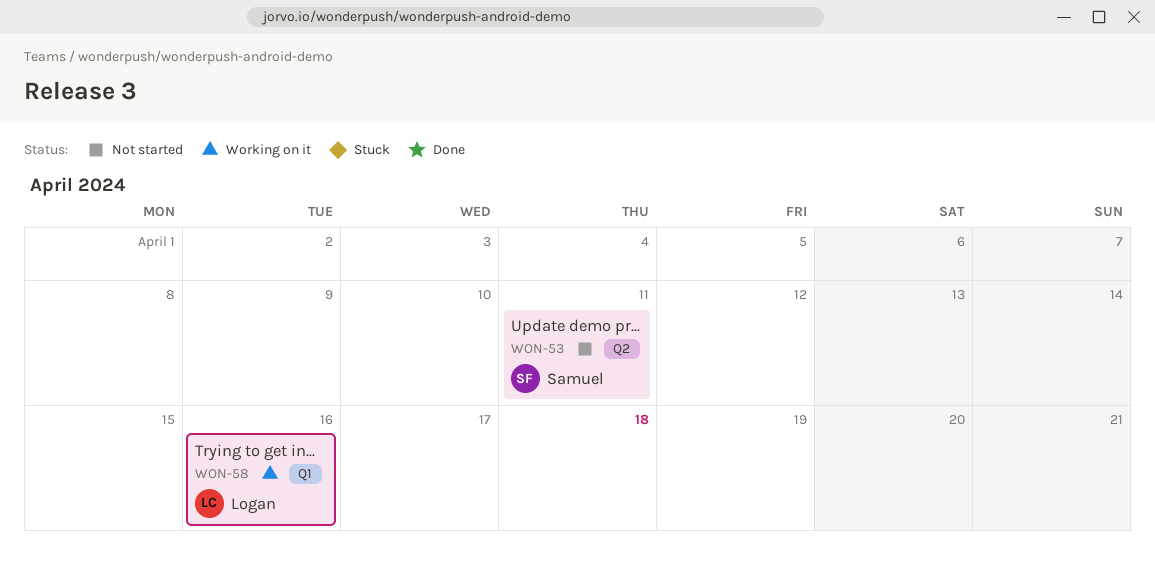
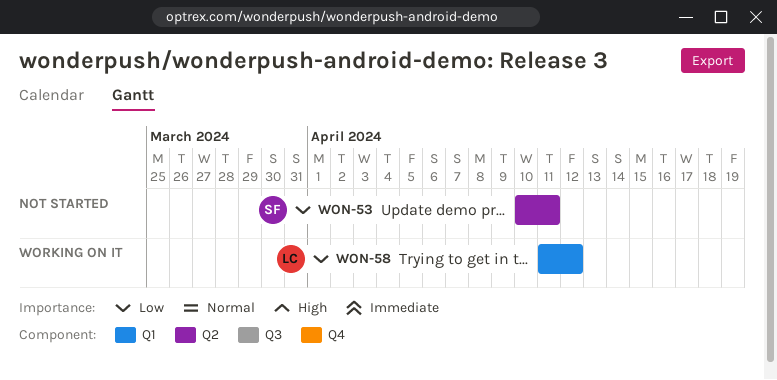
WON-58, due: Apr 16 -> Apr 12

